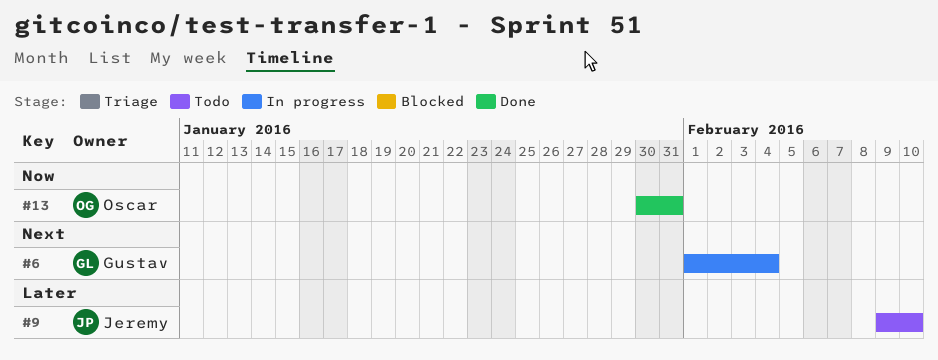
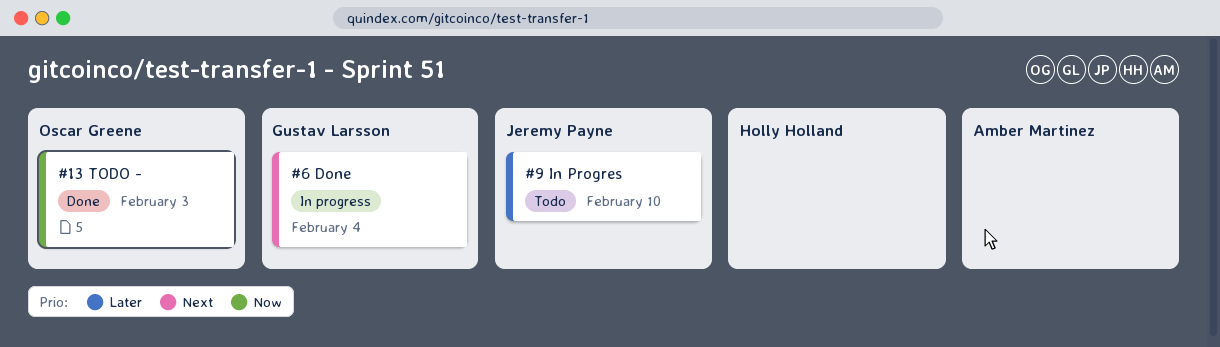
#13, due: Jan 31 -> Feb 3

